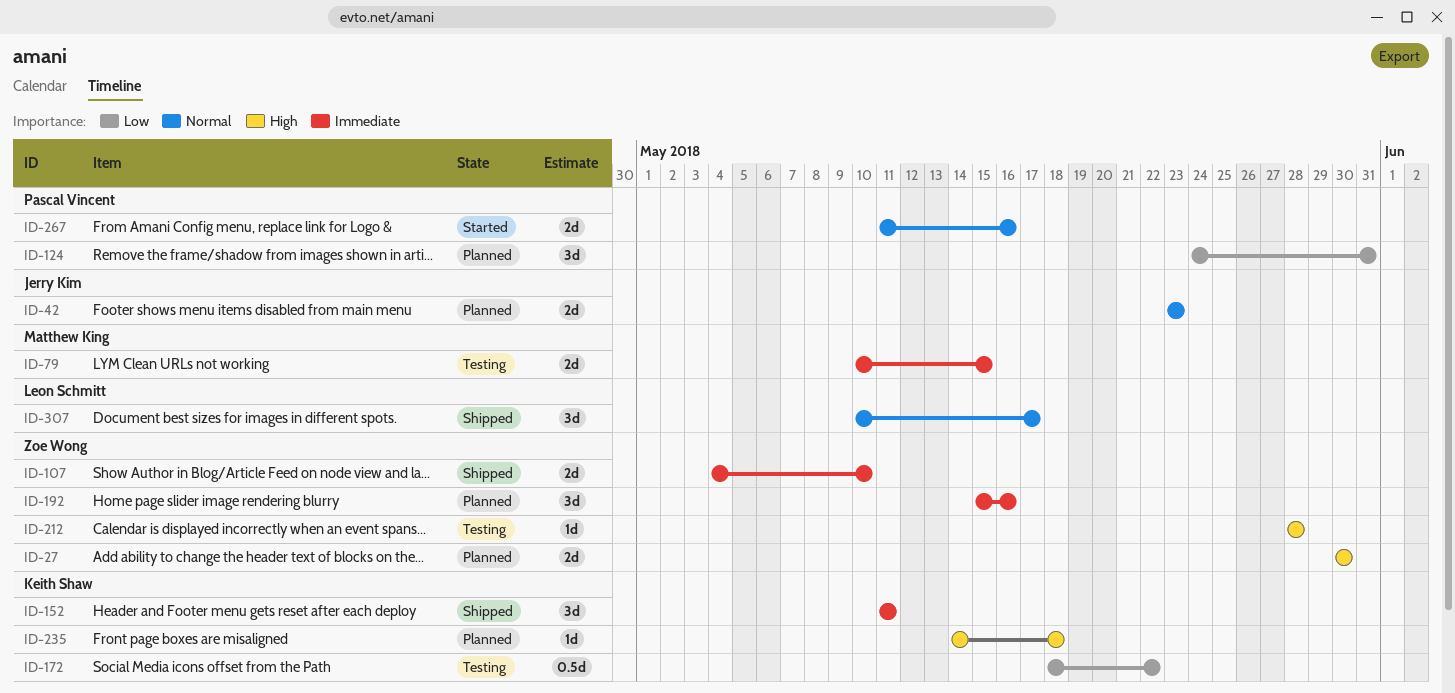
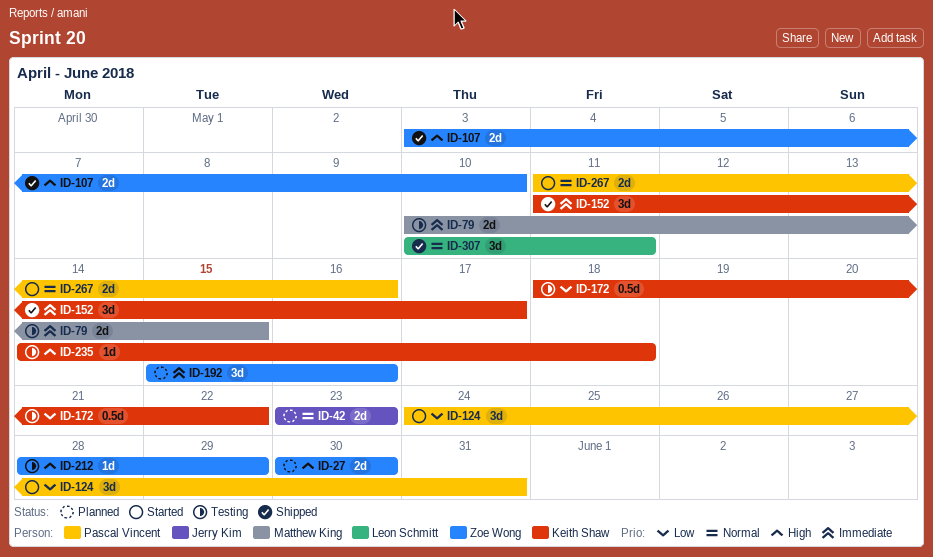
ID-107, priority: Immediate -> High
ID-107, start: May 4 -> May 3
ID-124, status: Planned -> Started
ID-152, due: May 11 -> May 17
ID-212, due: May 28 -> May 29
ID-235, status: Planned -> Testing
ID-307, due: May 17 -> May 11

